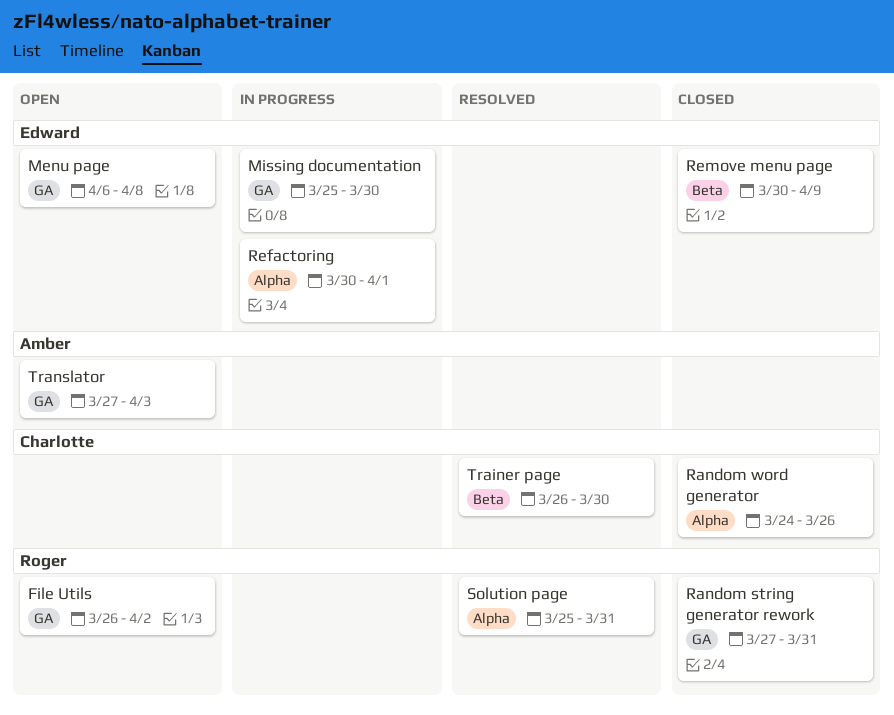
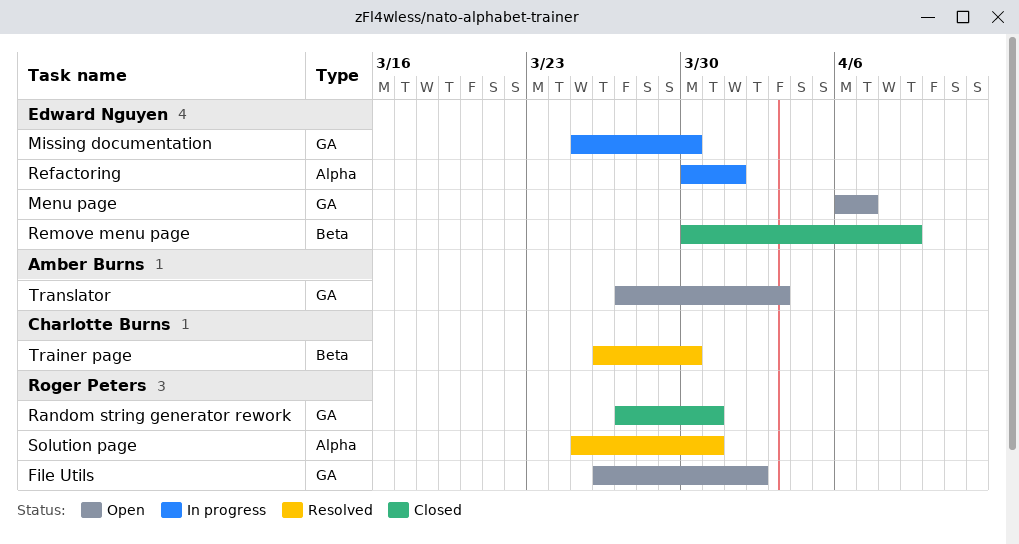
Menu page, due: Apr 8 -> Apr 7
Random word generator: present -> none

